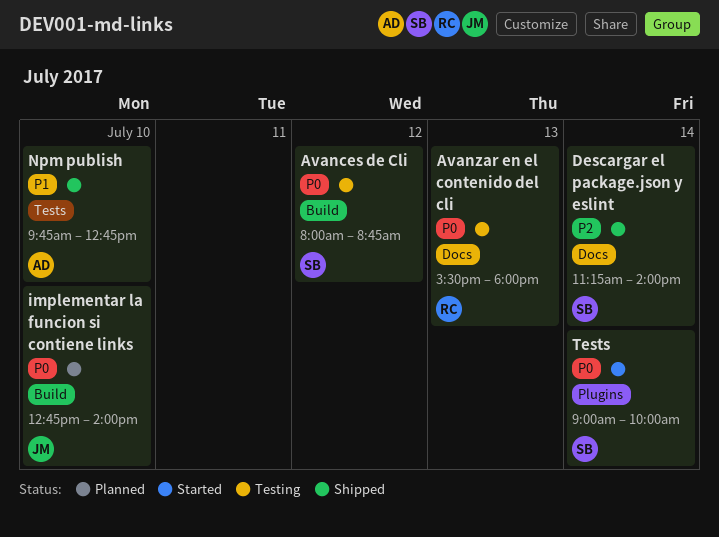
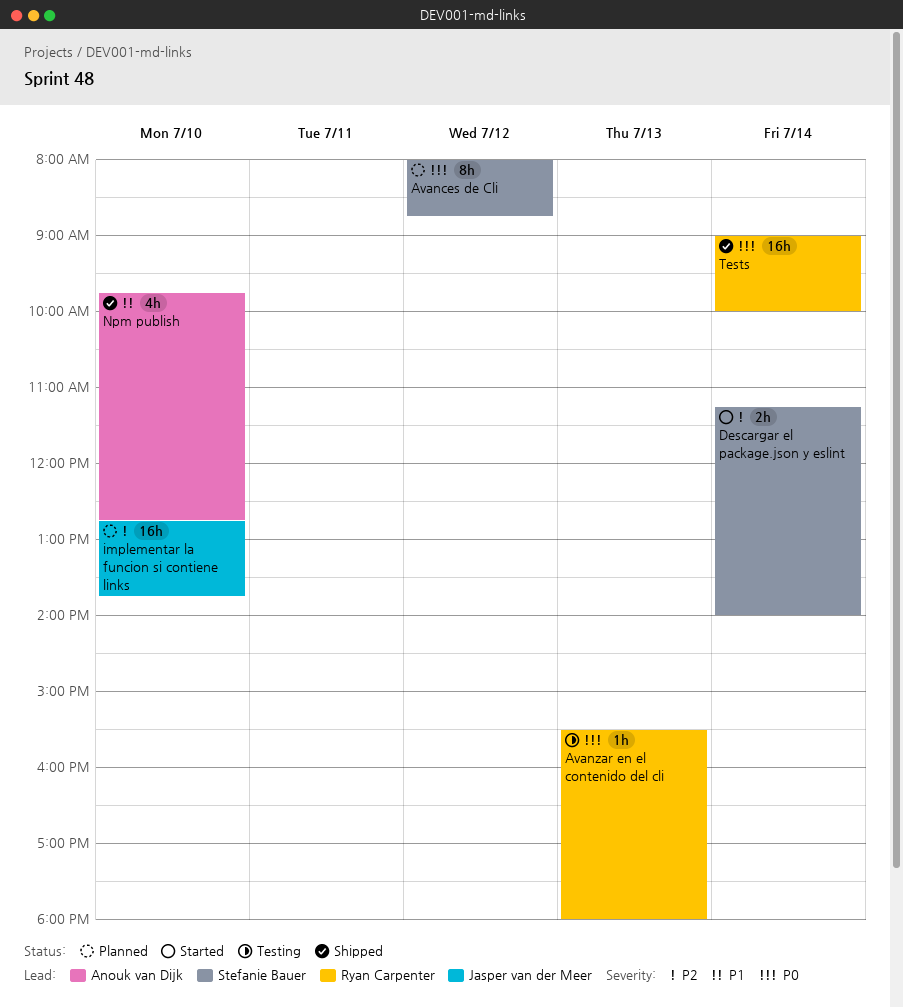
Avances de Cli, status: Testing -> Planned
Descargar el package.json y eslint, status: Shipped -> Started
implementar la funcion si contiene links, priority: P0 -> P2
implementar la funcion si contiene links, ends: 14:00 -> 13:45
Tests, status: Started -> Shipped
Tests, owner: Stefanie Bauer -> Ryan Carpenter

